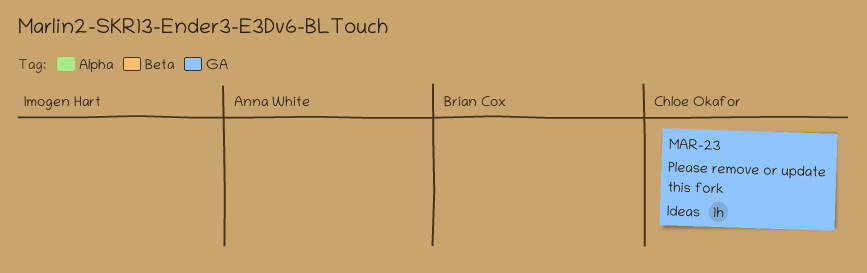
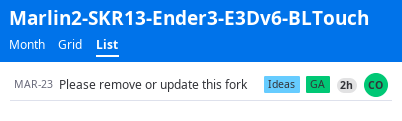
MAR-23, estimate: 1h -> 2h

